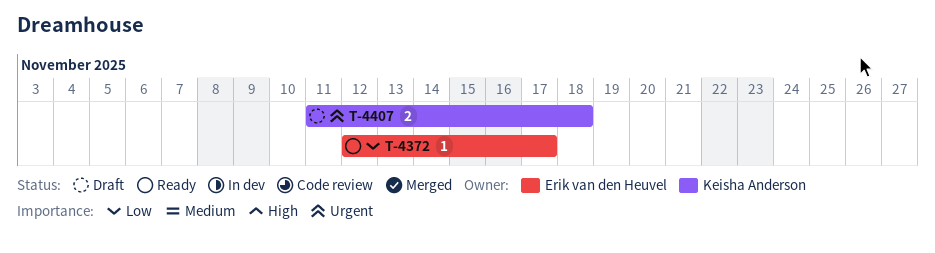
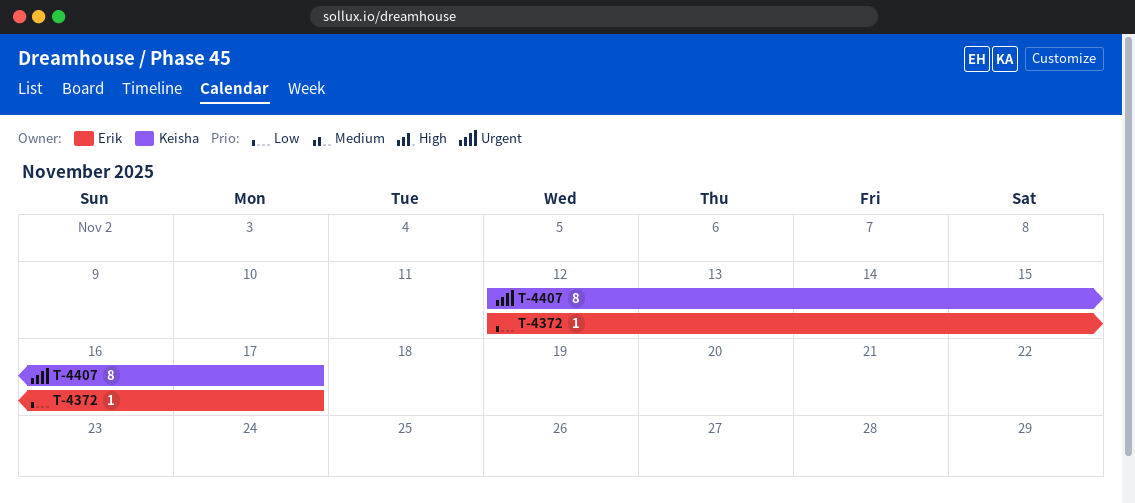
T-4407, estimate: 2 -> 8
T-4407, start: Nov 11 -> Nov 12
T-4407, due: Nov 18 -> Nov 17

